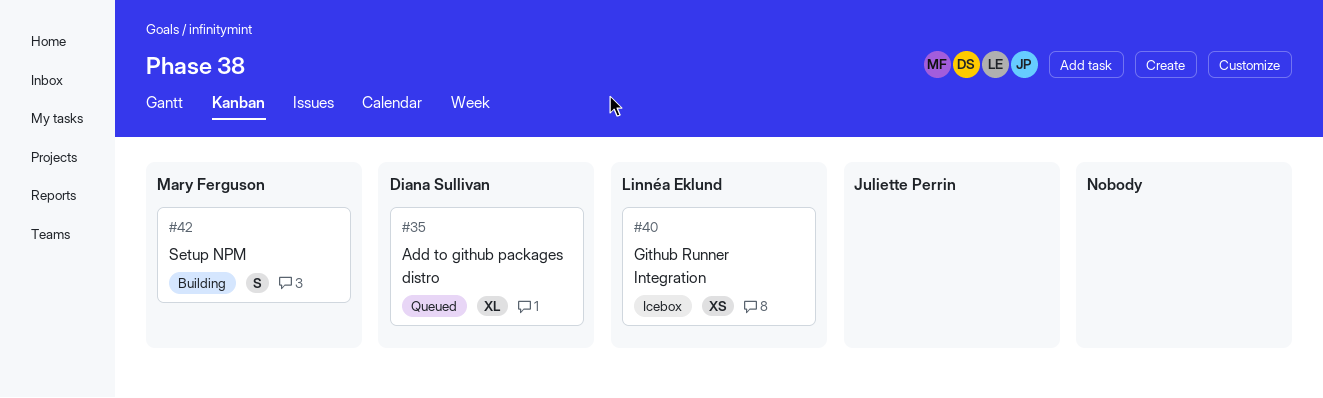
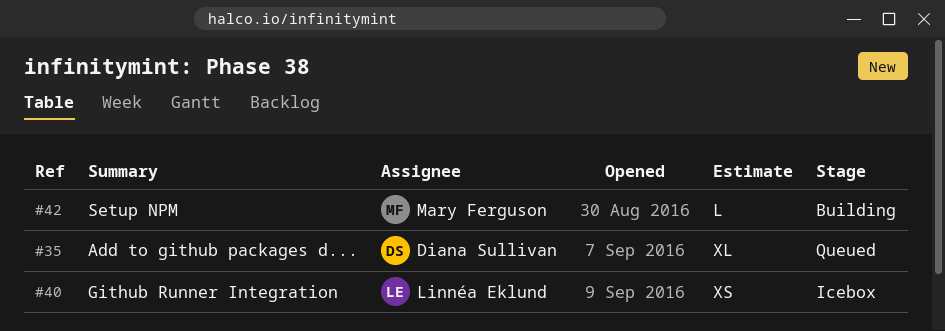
#42, estimate: S -> L

